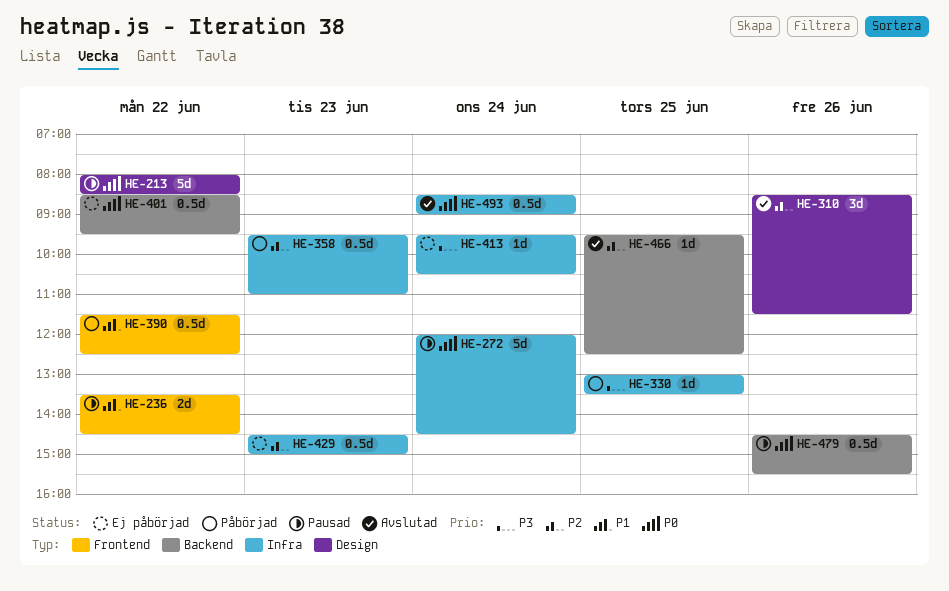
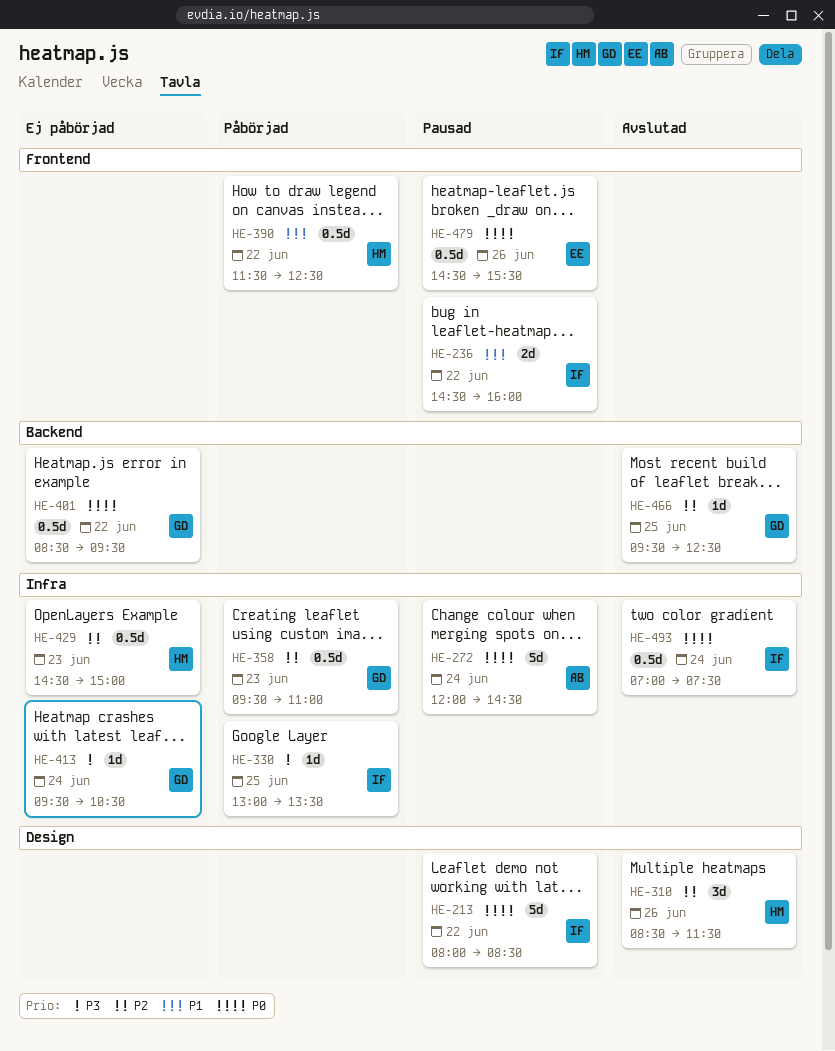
HE-236, begins: 13:30 -> 14:30
HE-236, ends: 14:30 -> 16:00
HE-479, label: Backend -> Frontend
HE-493, begins: 08:30 -> 07:00
HE-493, ends: 09:00 -> 07:30

